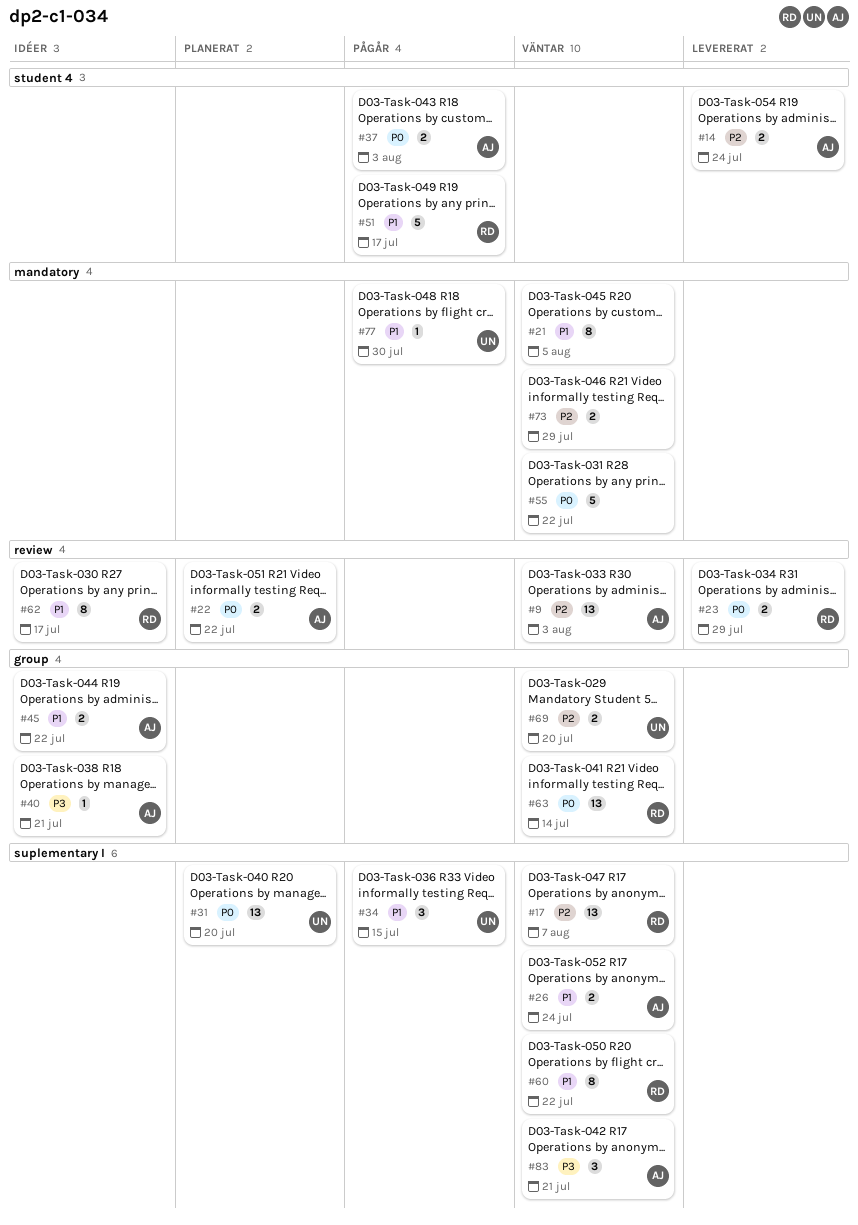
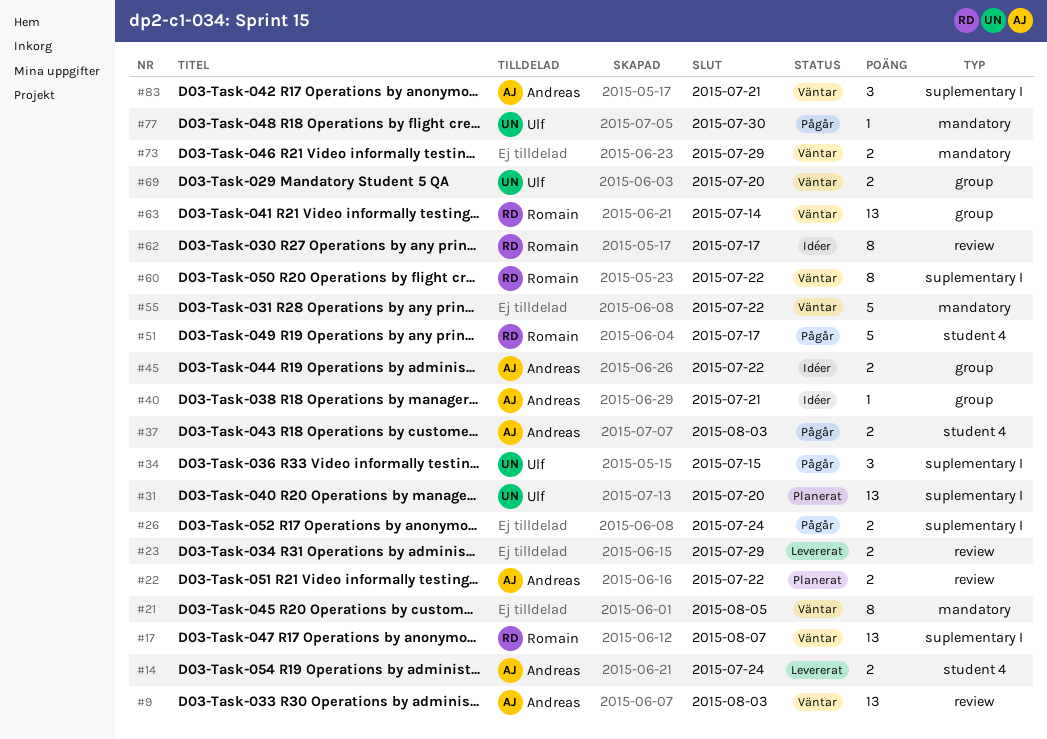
#23, owner: Romain -> none
#26, status: Väntar -> Pågår
#26, owner: Andreas -> none

